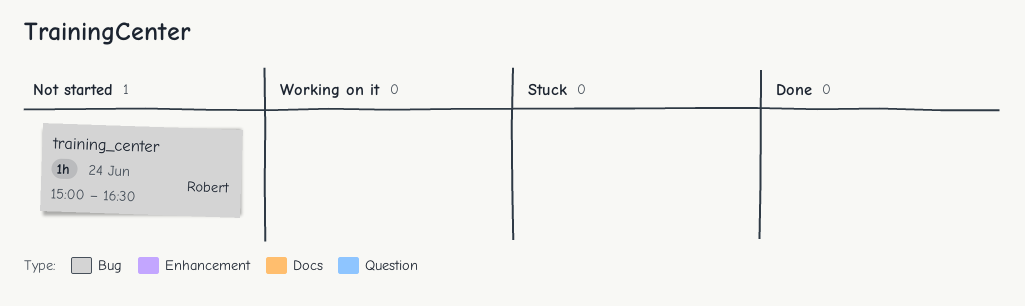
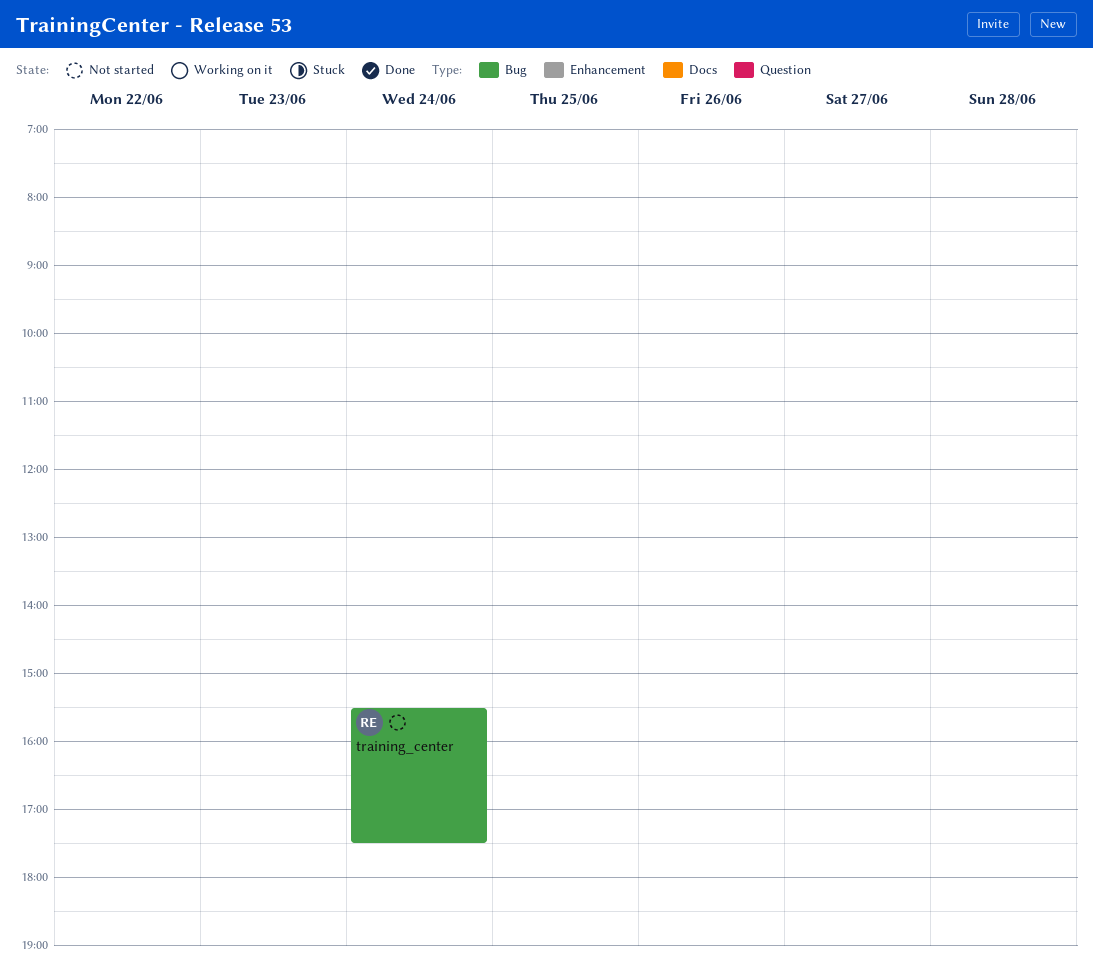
training_center, begins: 15:00 -> 15:30
training_center, ends: 16:30 -> 17:30

